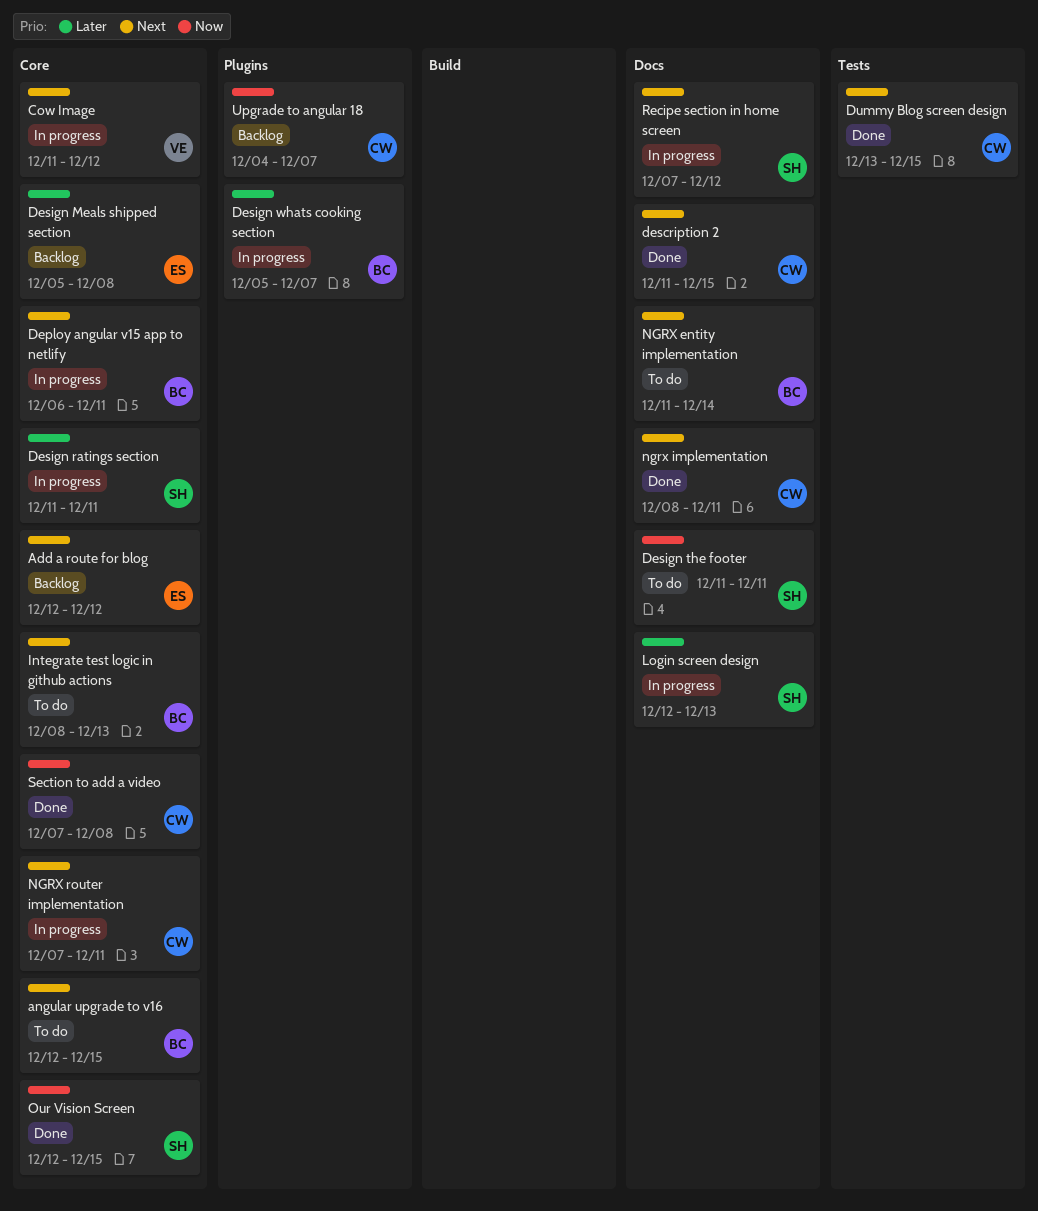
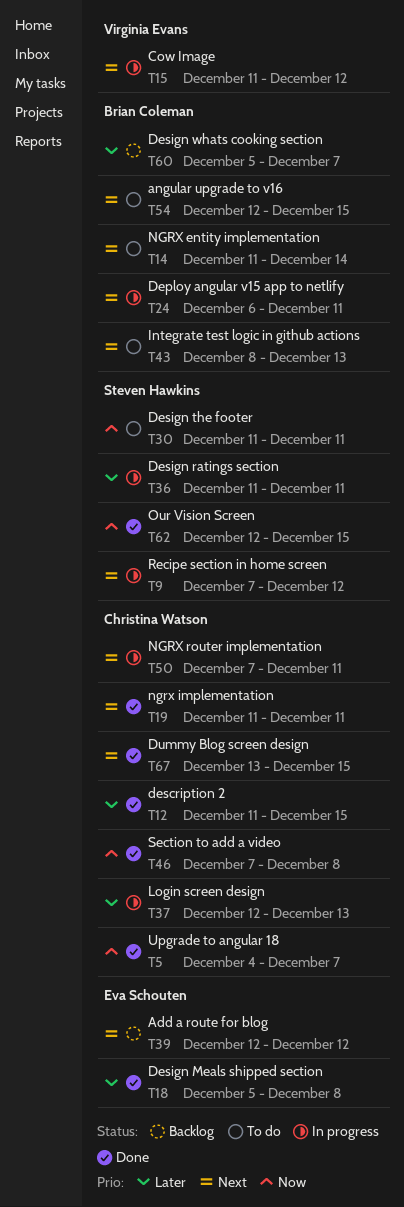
description 2, priority: Next -> Later
Design Meals shipped section, status: Backlog -> Done
Design whats cooking section, status: In progress -> Backlog
Login screen design, owner: Steven Hawkins -> Christina Watson
ngrx implementation, start: Dec 8 -> Dec 11
Upgrade to angular 18, status: Backlog -> Done

